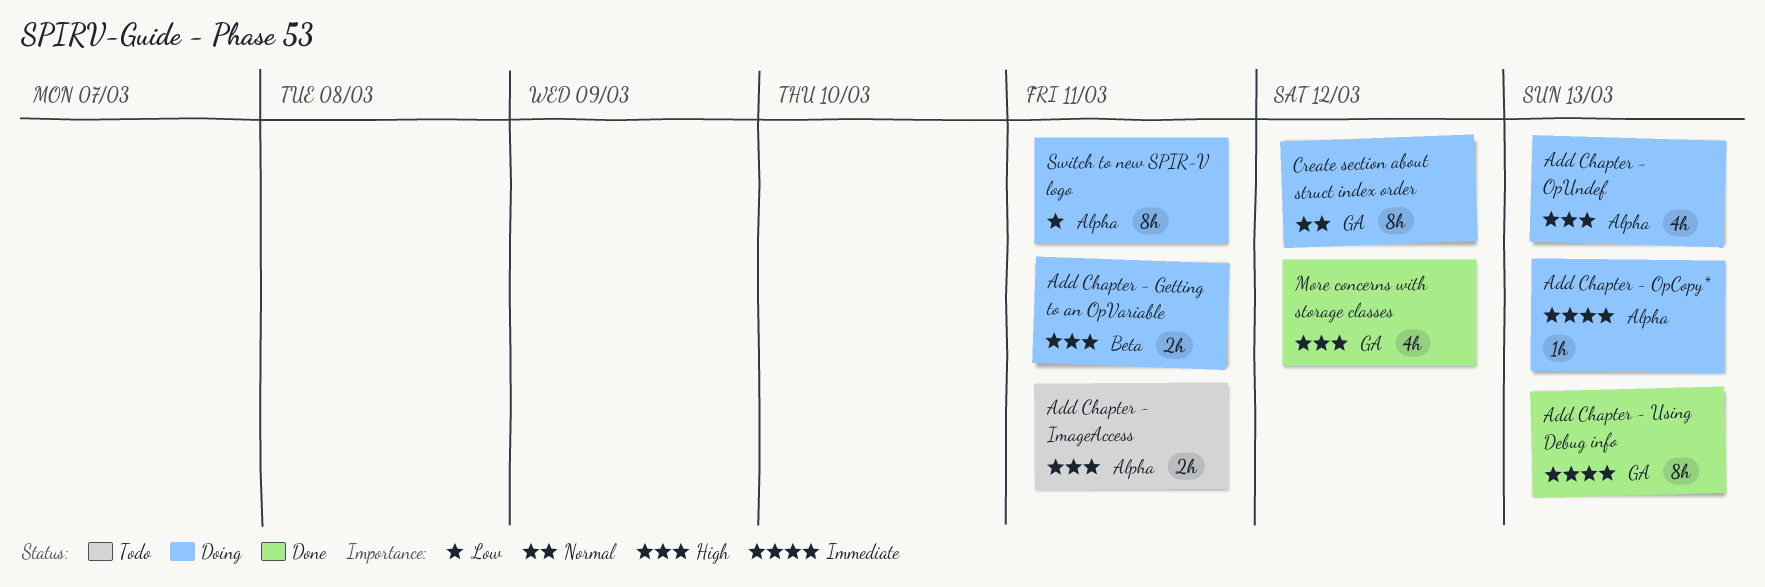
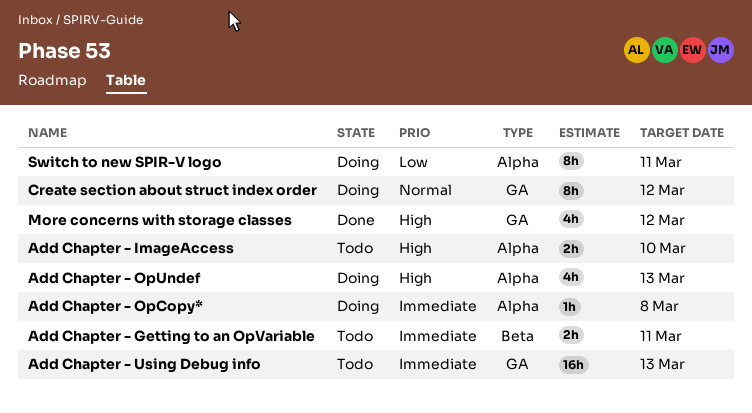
Add Chapter - Getting to an OpVariable, status: Doing -> Todo
Add Chapter - Getting to an OpVariable, priority: High -> Immediate
Add Chapter - ImageAccess, due: Mar 11 -> Mar 10
Add Chapter - OpCopy*, due: Mar 13 -> Mar 8
Add Chapter - Using Debug info, status: Done -> Todo
Add Chapter - Using Debug info, estimate: 8h -> 16h

